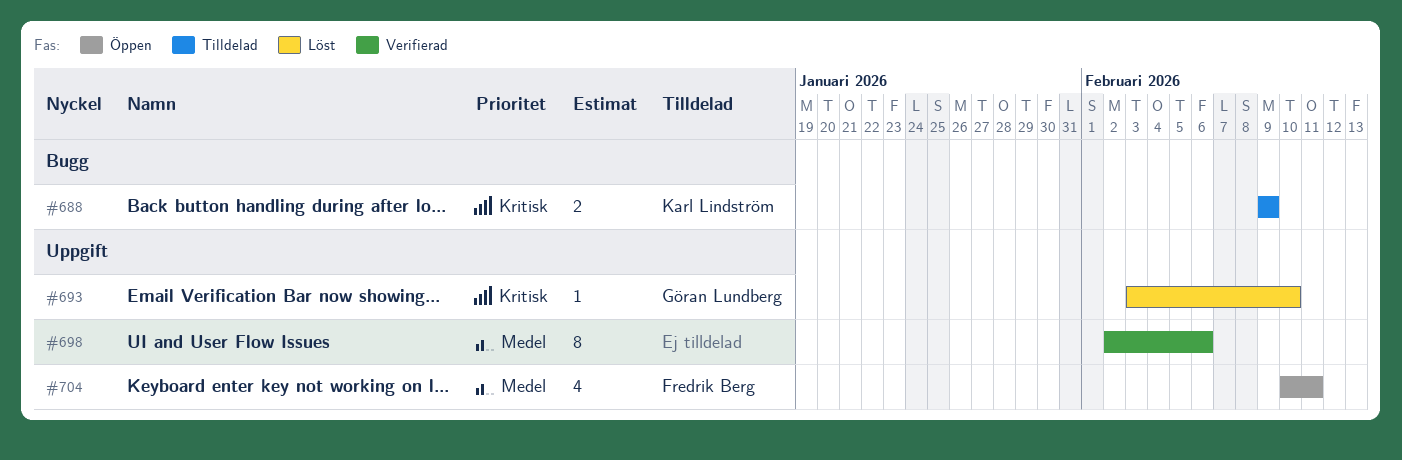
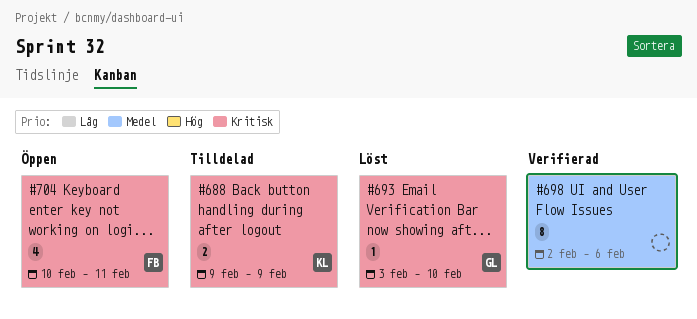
#704, priority: Medel -> Kritisk

